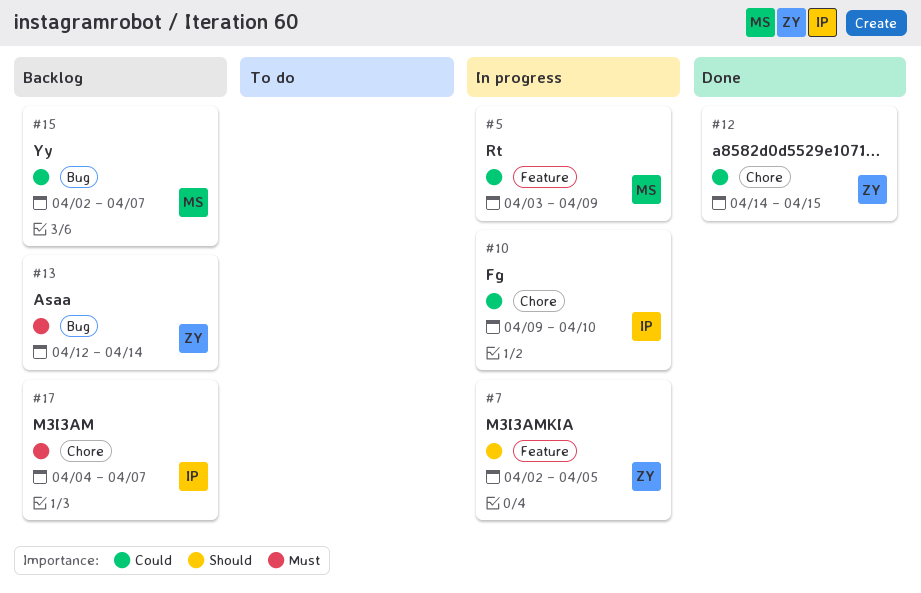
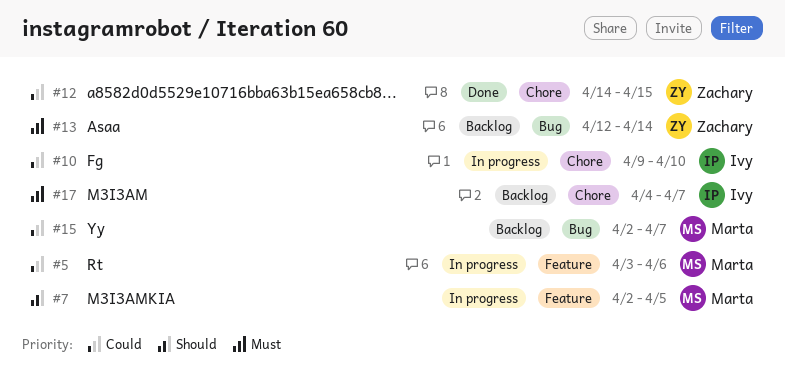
#5, due: Apr 9 -> Apr 6
#7, owner: Zachary -> Marta

